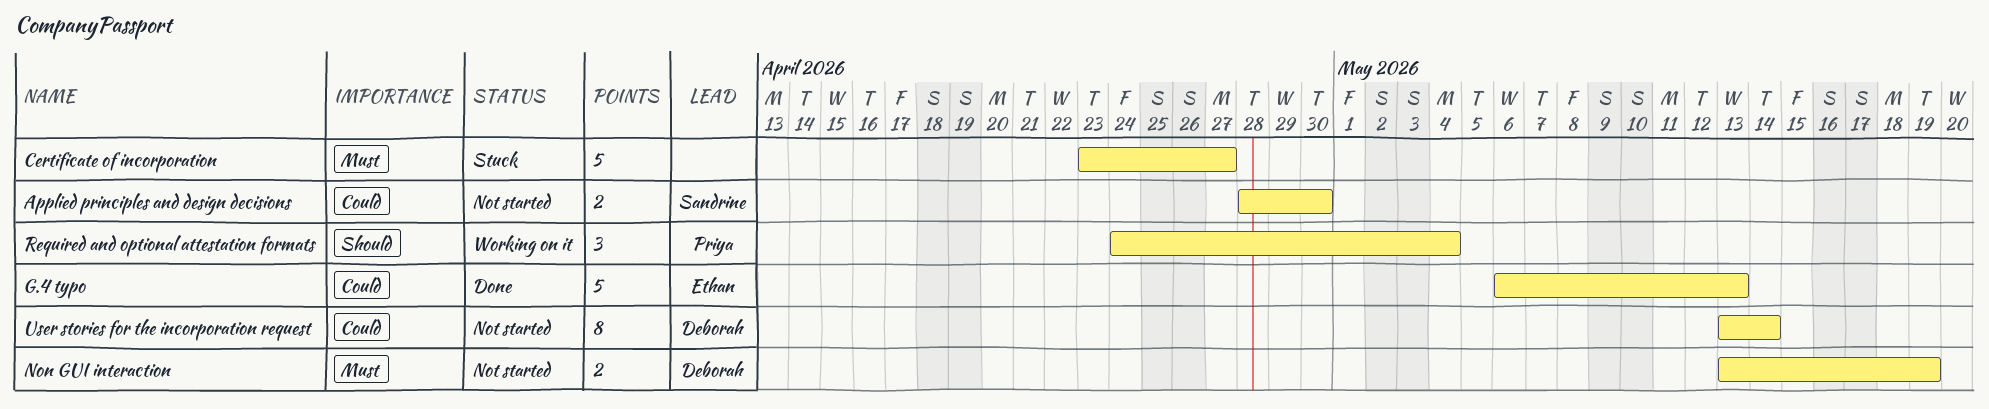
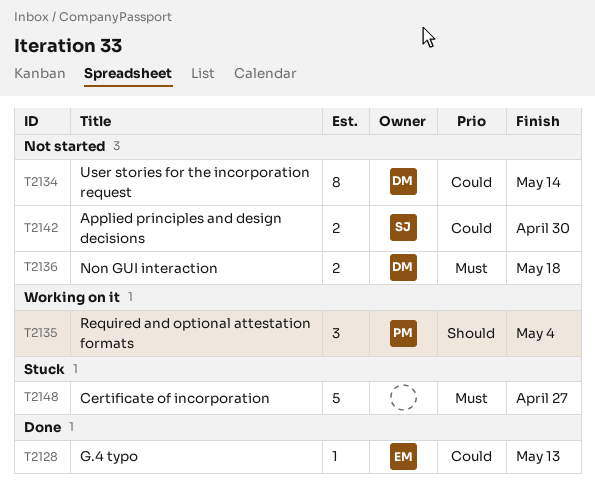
G.4 typo, estimate: 5 -> 1
Non GUI interaction, due: May 19 -> May 18

